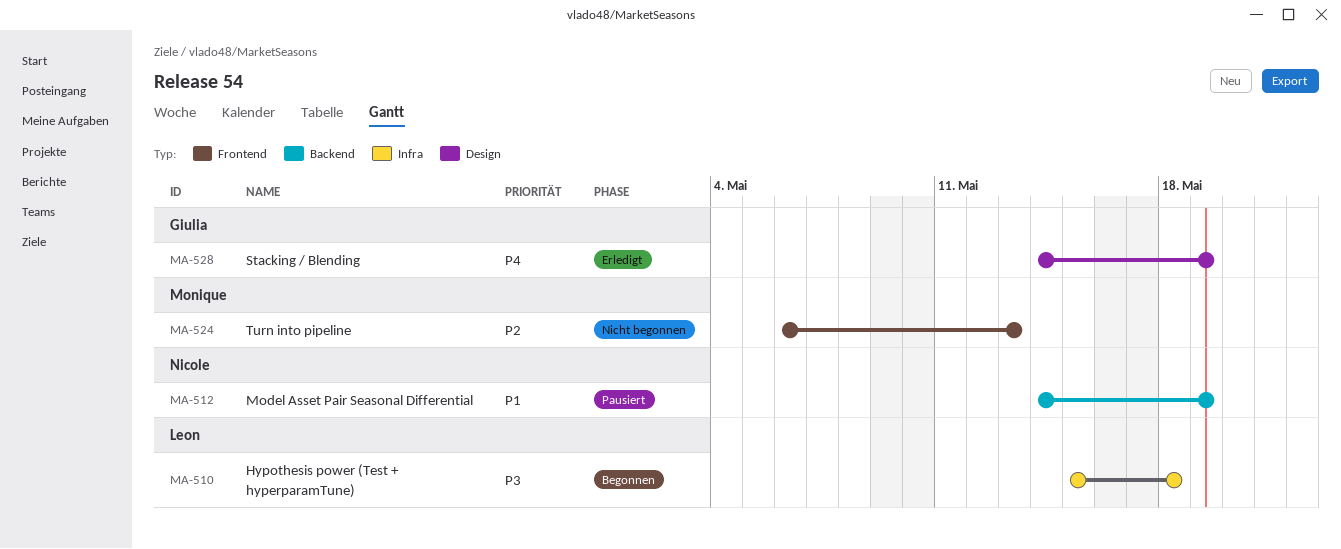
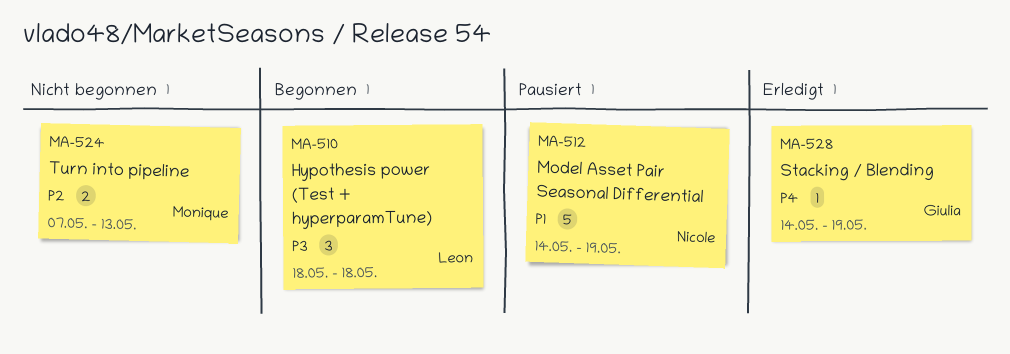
MA-510, start: May 15 -> May 18
MA-524, start: May 6 -> May 7

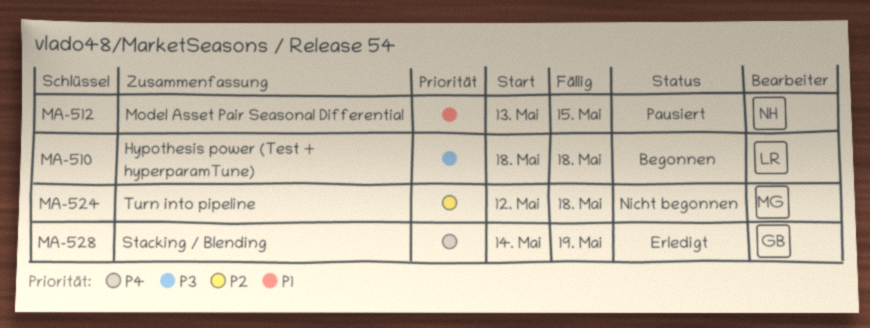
MA-512, start: May 14 -> May 13
MA-512, due: May 19 -> May 15
MA-524, start: May 7 -> May 12
MA-524, due: May 13 -> May 18

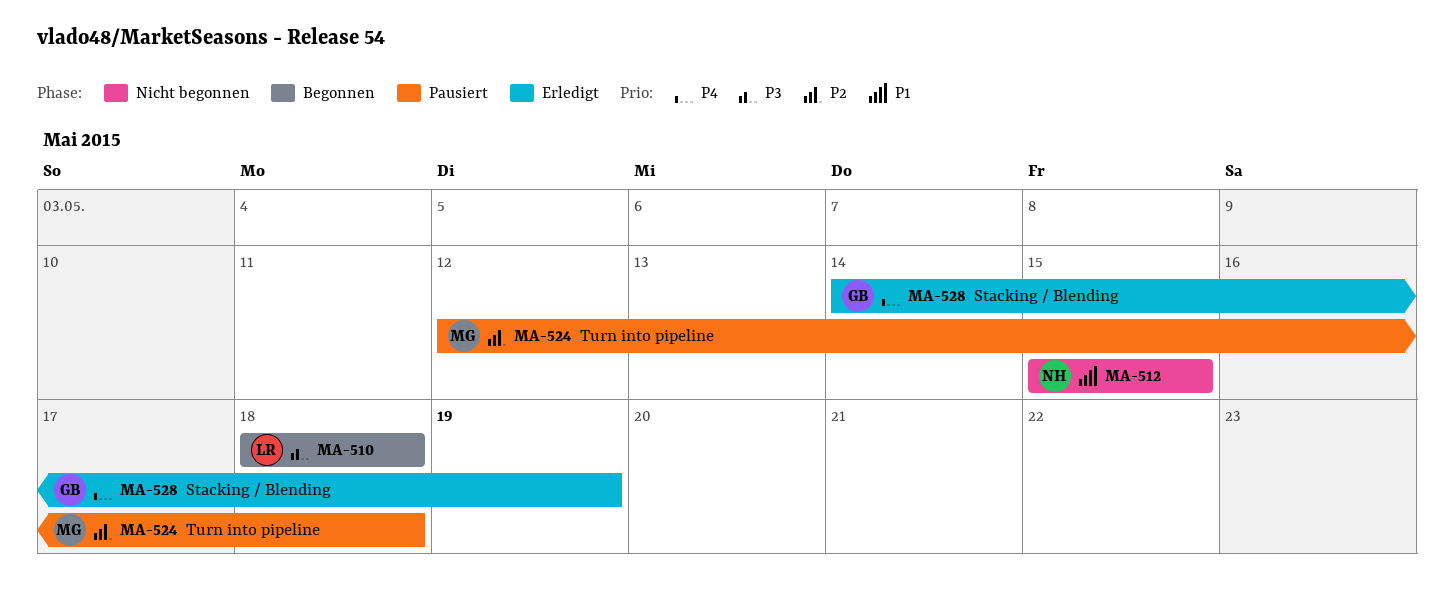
MA-512, status: Pausiert -> Nicht begonnen
MA-512, start: May 13 -> May 15
MA-524, status: Nicht begonnen -> Pausiert

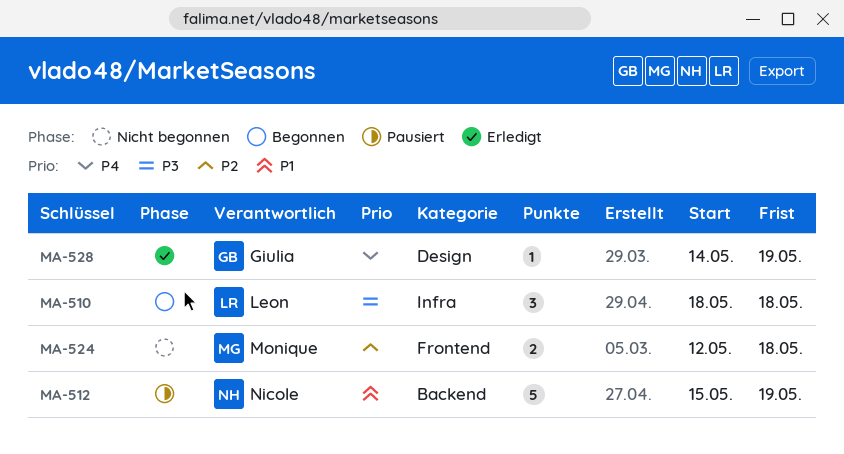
MA-512, status: Nicht begonnen -> Pausiert
MA-512, due: May 15 -> May 19
MA-524, status: Pausiert -> Nicht begonnen

